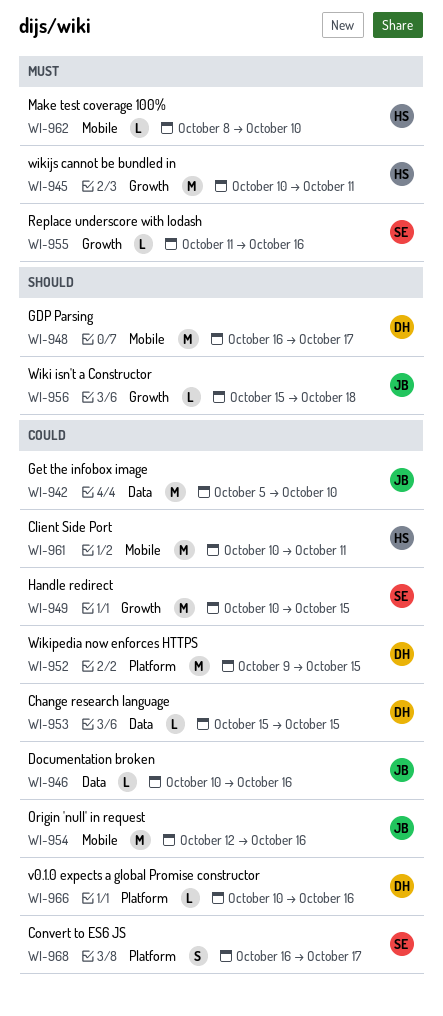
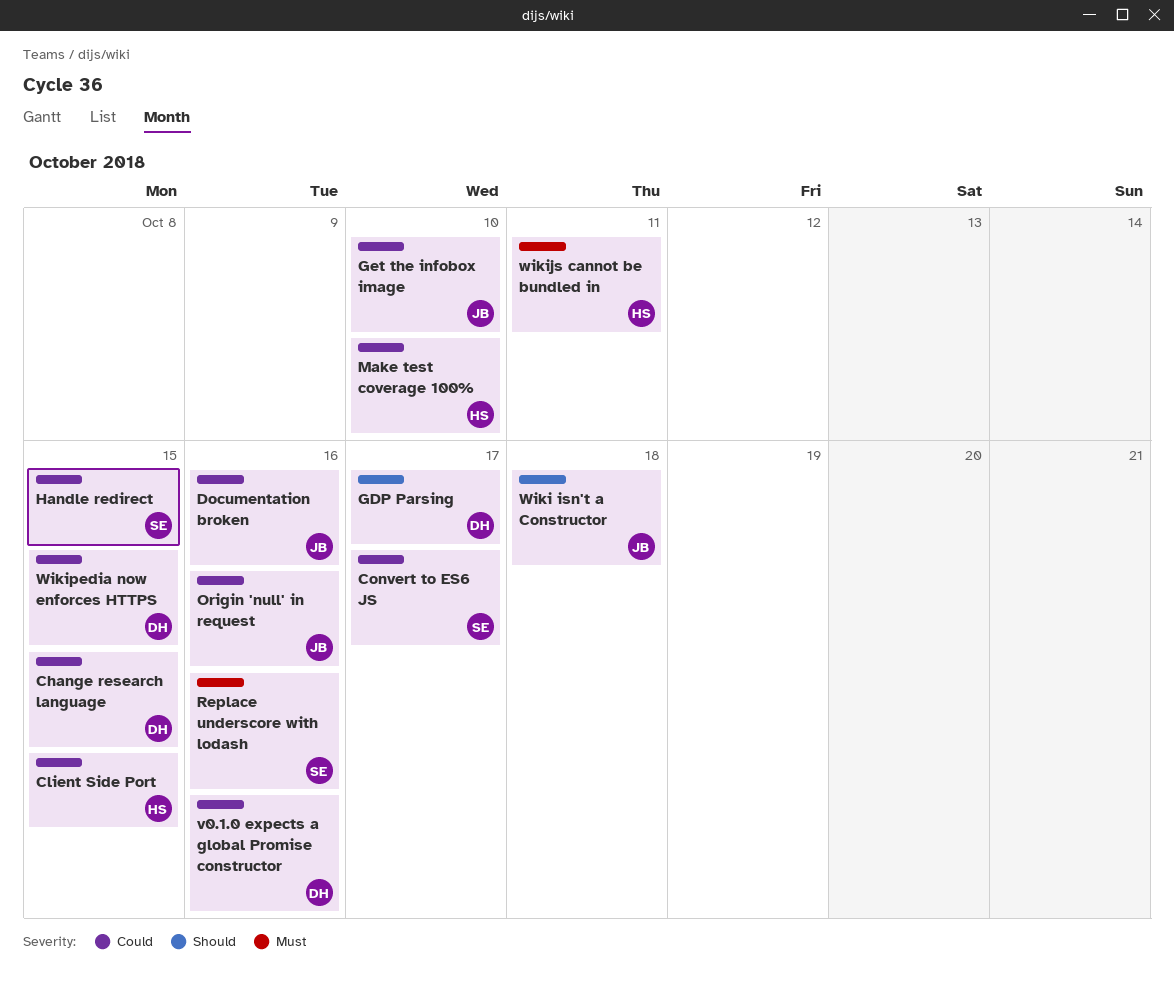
Client Side Port, due: Oct 11 -> Oct 15
Make test coverage 100%, priority: Must -> Could

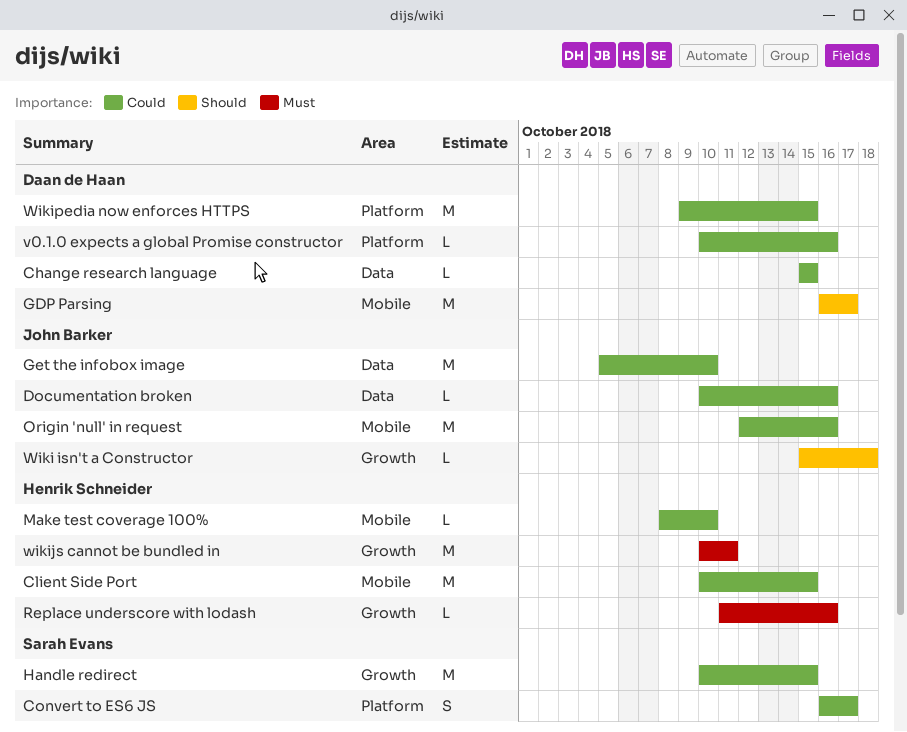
Replace underscore with lodash, owner: Sarah Evans -> Henrik Schneider

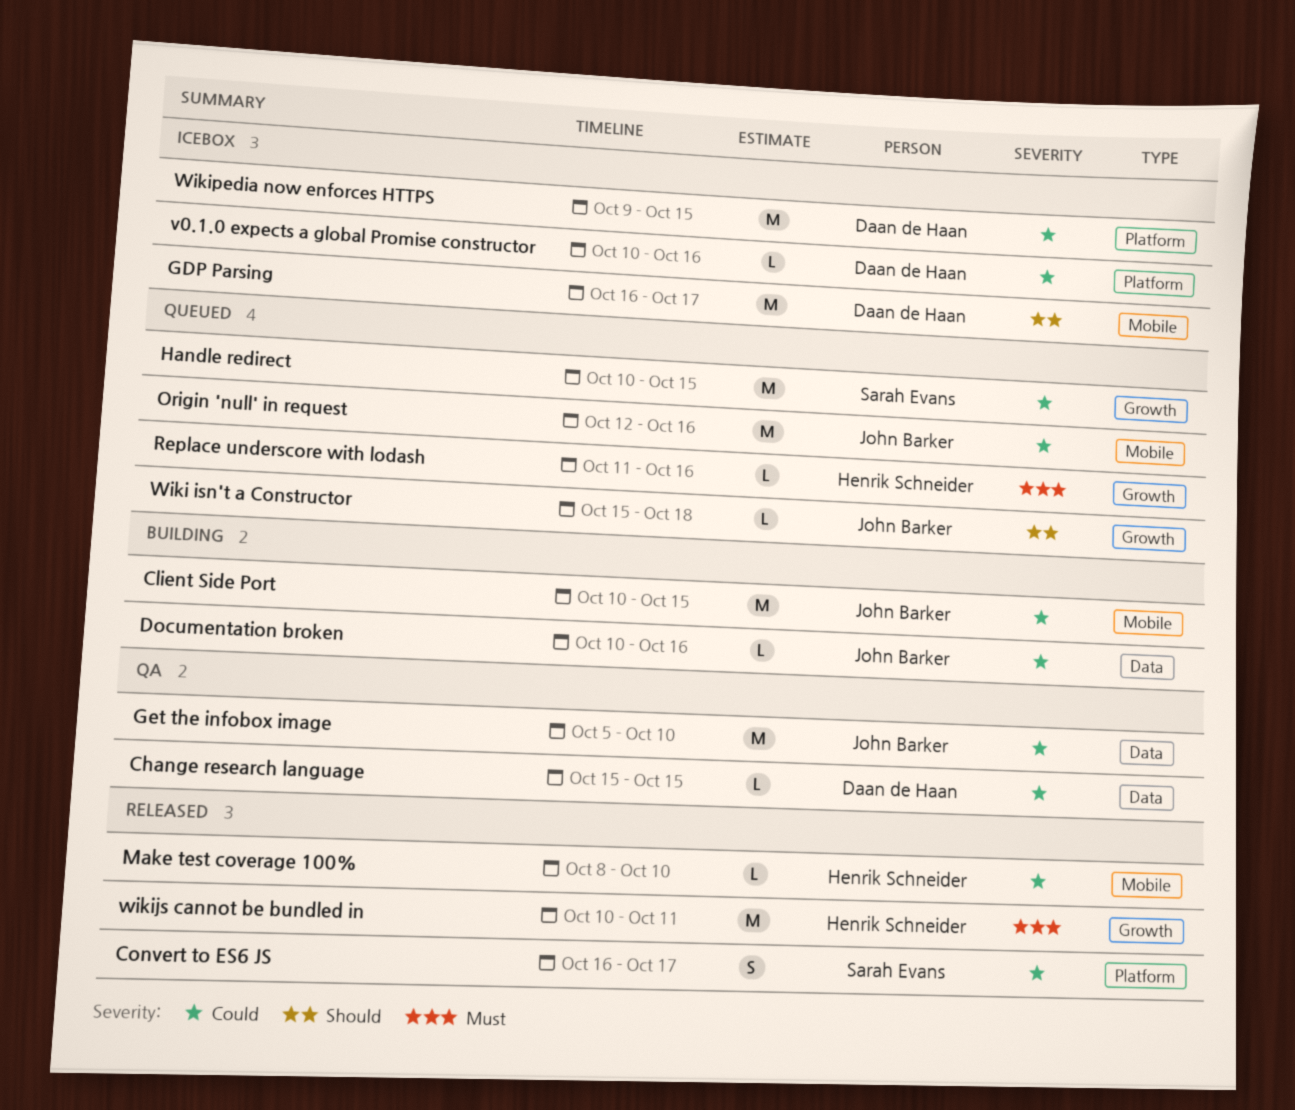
Client Side Port, owner: Henrik Schneider -> John Barker

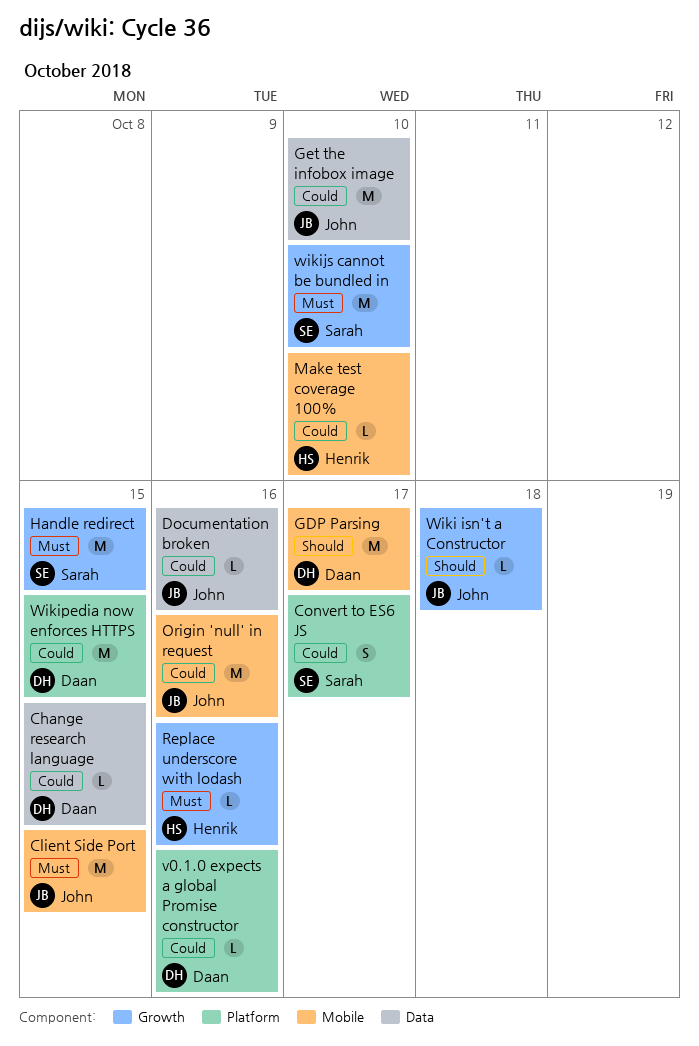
Client Side Port, priority: Could -> Must
Handle redirect, priority: Could -> Must
wikijs cannot be bundled in, owner: Henrik Schneider -> Sarah Evans
wikijs cannot be bundled in, due: Oct 11 -> Oct 10

